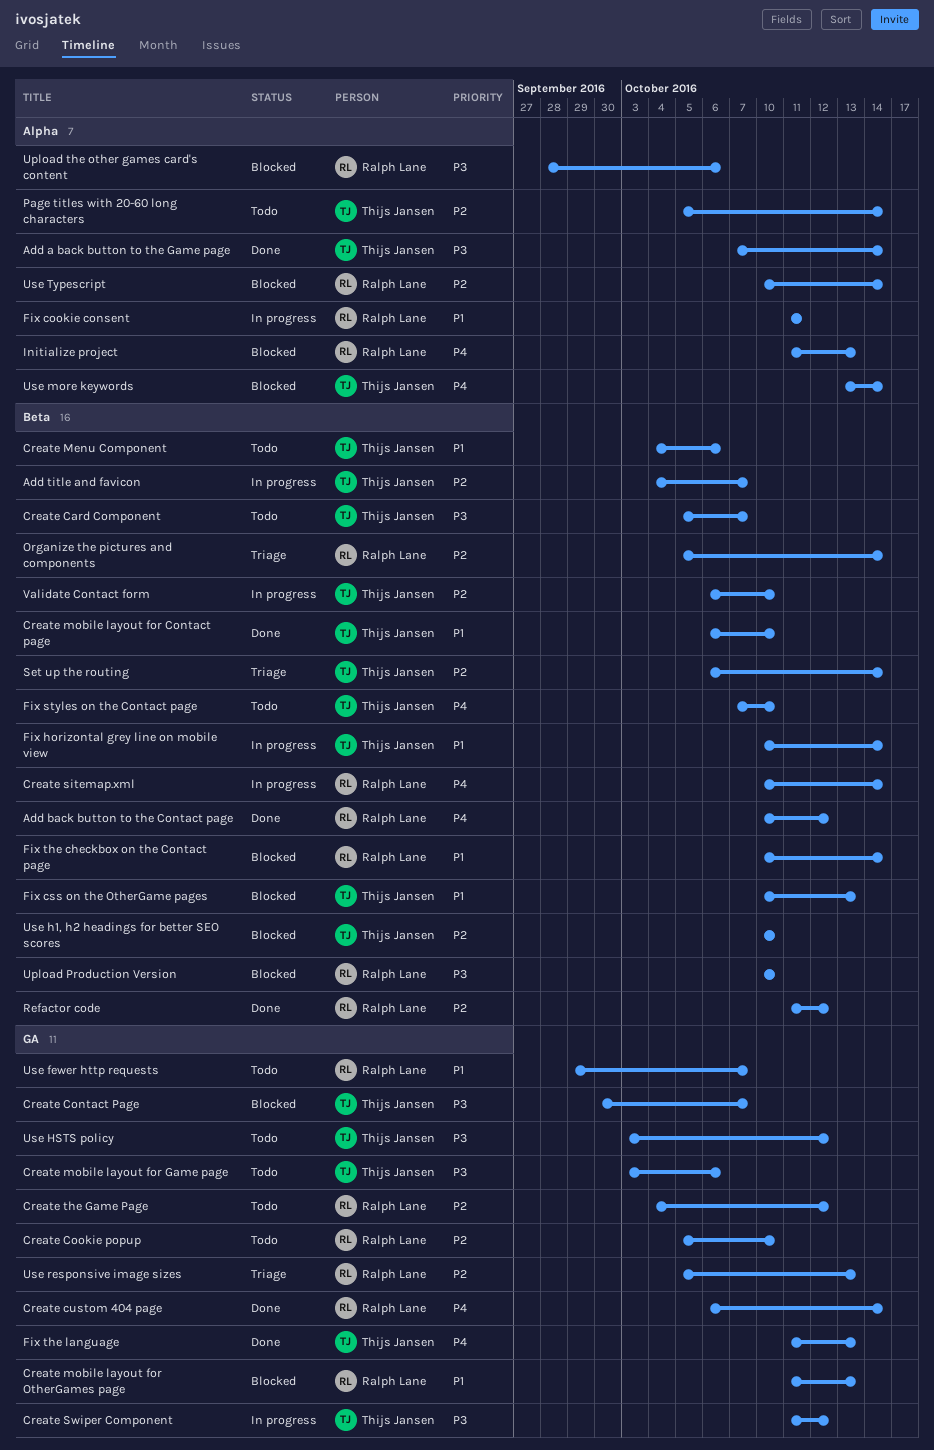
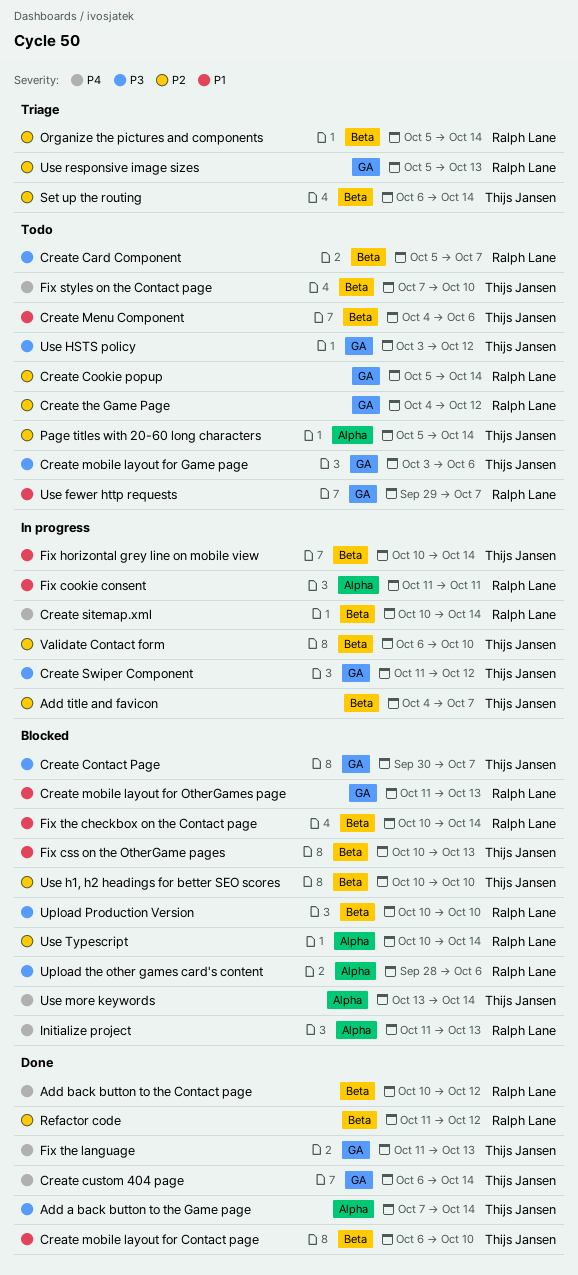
Create Card Component, owner: Thijs Jansen -> Ralph Lane
Create Cookie popup, due: Oct 10 -> Oct 14
Create custom 404 page, owner: Ralph Lane -> Thijs Jansen

